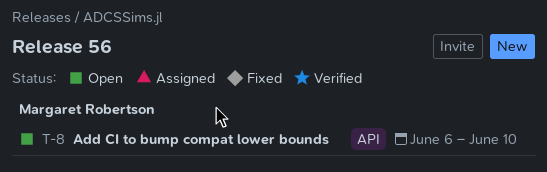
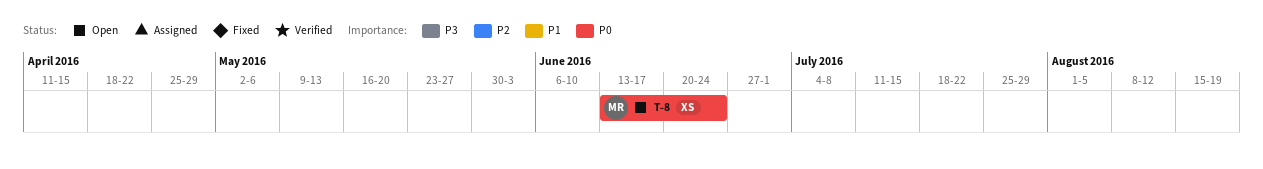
T-8, start: Jun 6 -> Jun 13
T-8, due: Jun 10 -> Jun 24

